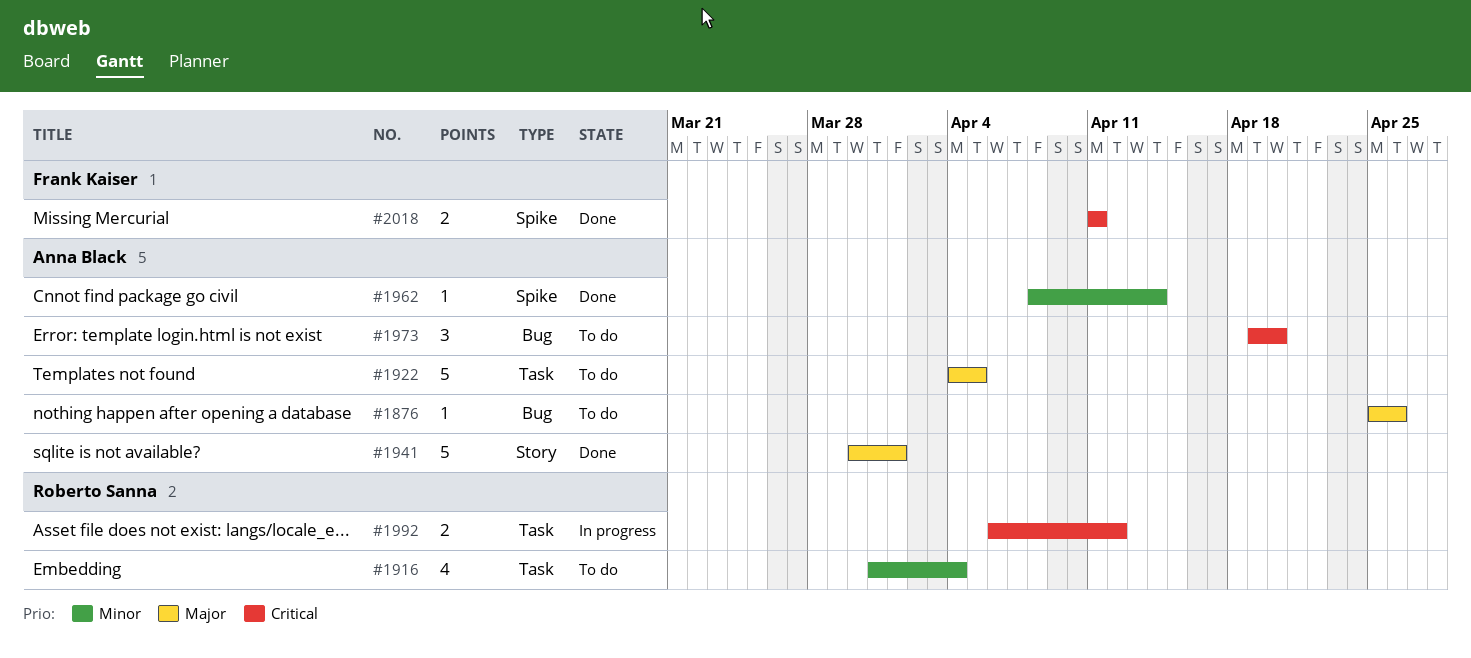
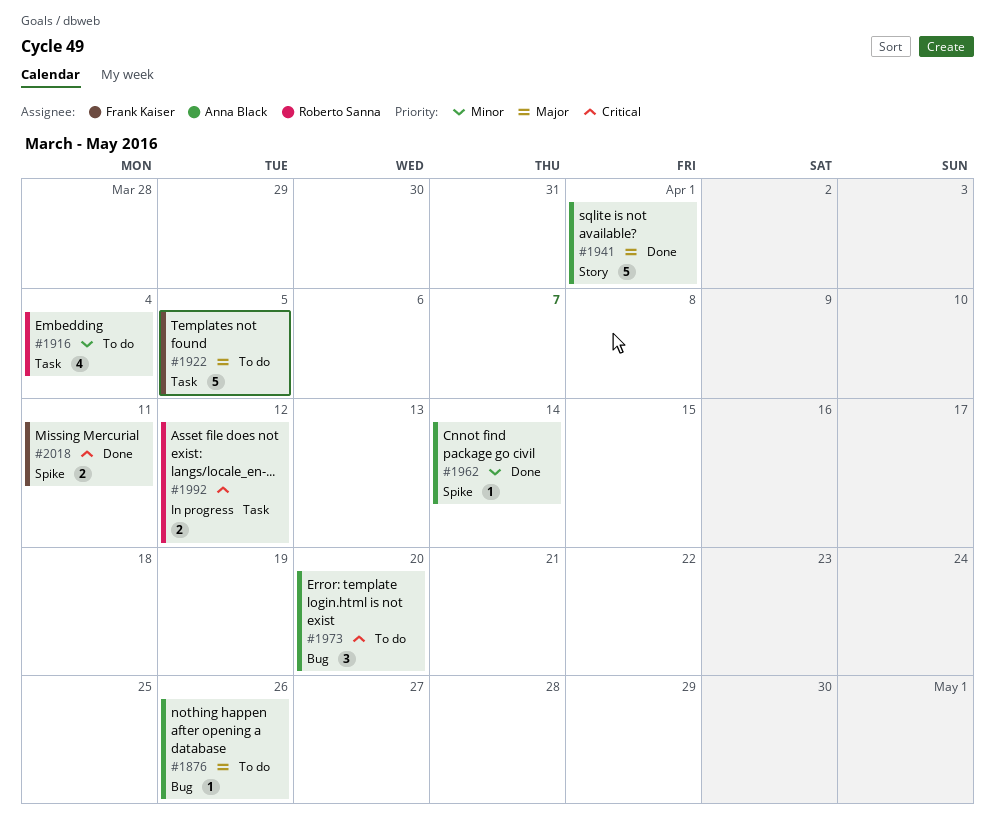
#1922, owner: Anna Black -> Frank Kaiser

